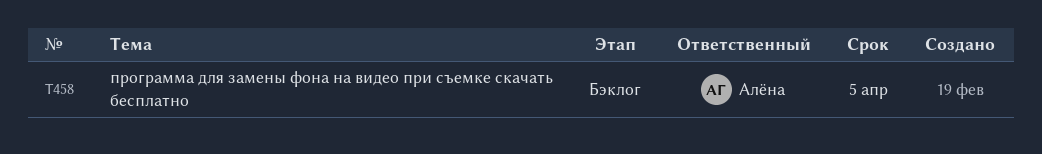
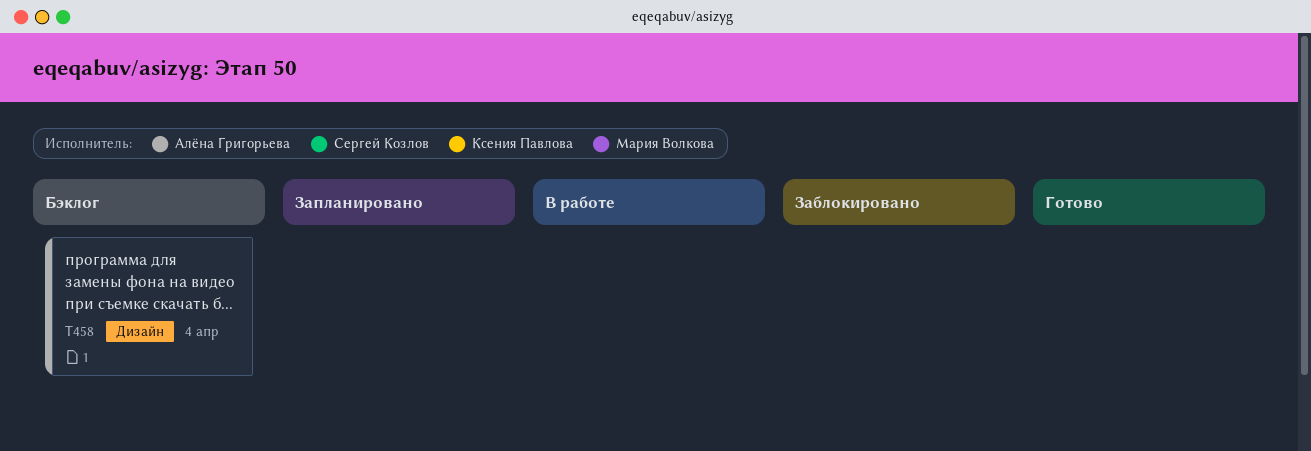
T458, due: Apr 5 -> Apr 4

